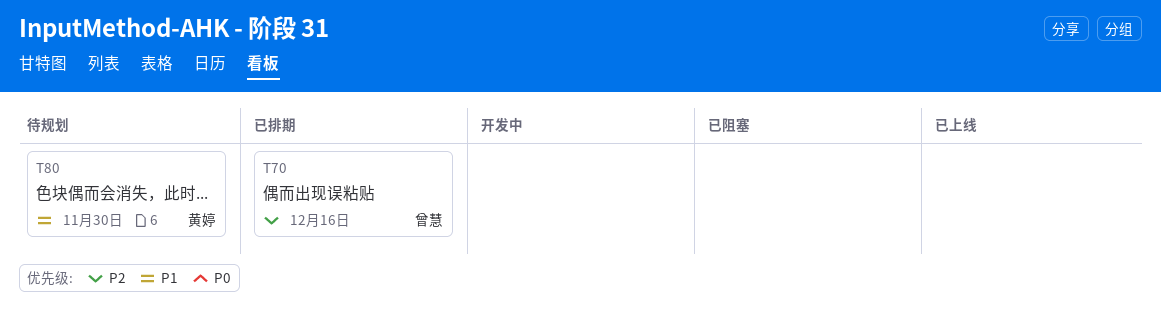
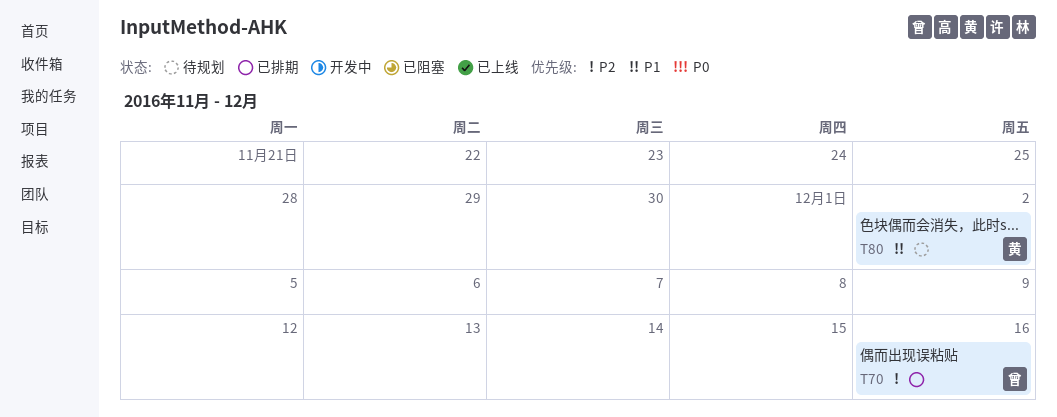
T80, due: Nov 30 -> Dec 2

